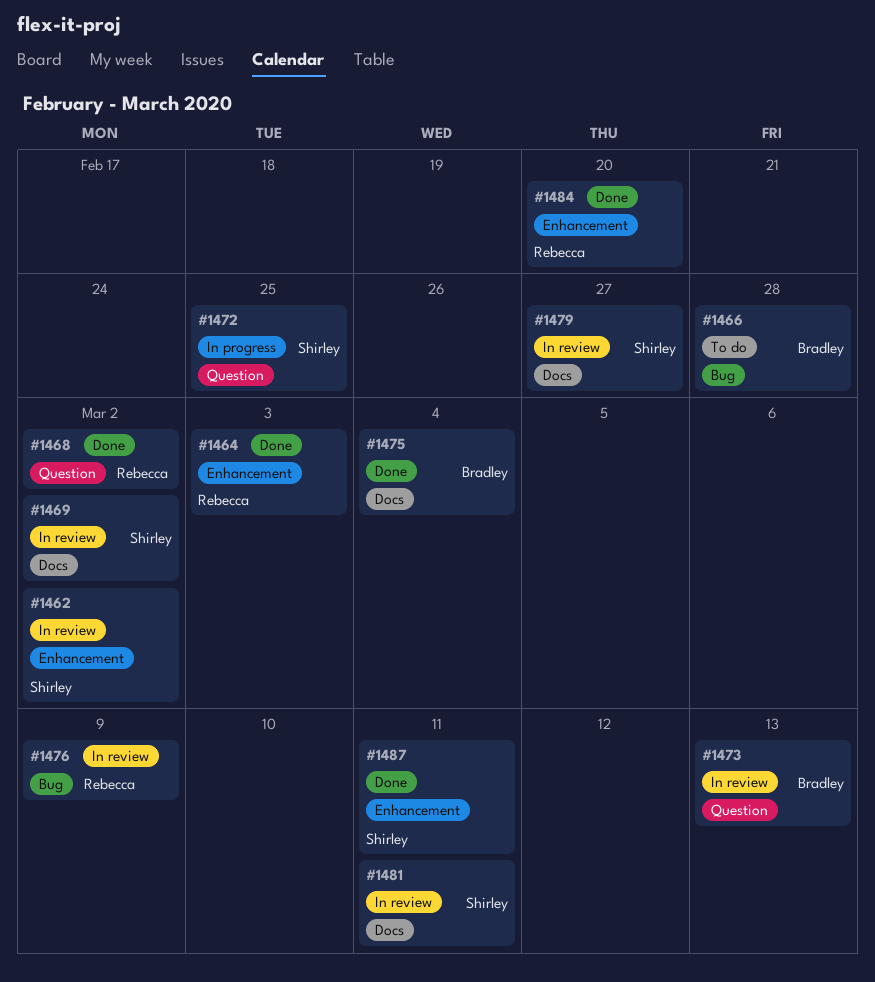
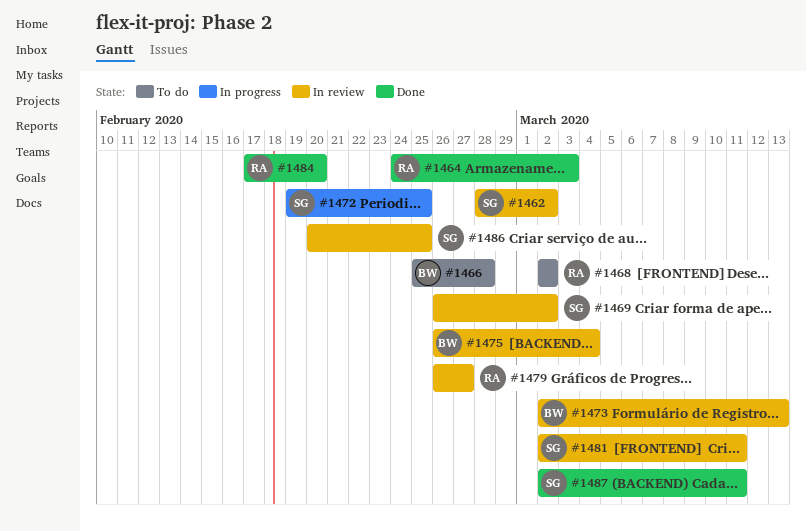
#1468, status: Done -> To do
#1475, status: Done -> In review
#1476: present -> none
#1479, owner: Shirley -> Rebecca
#1486: none -> present

